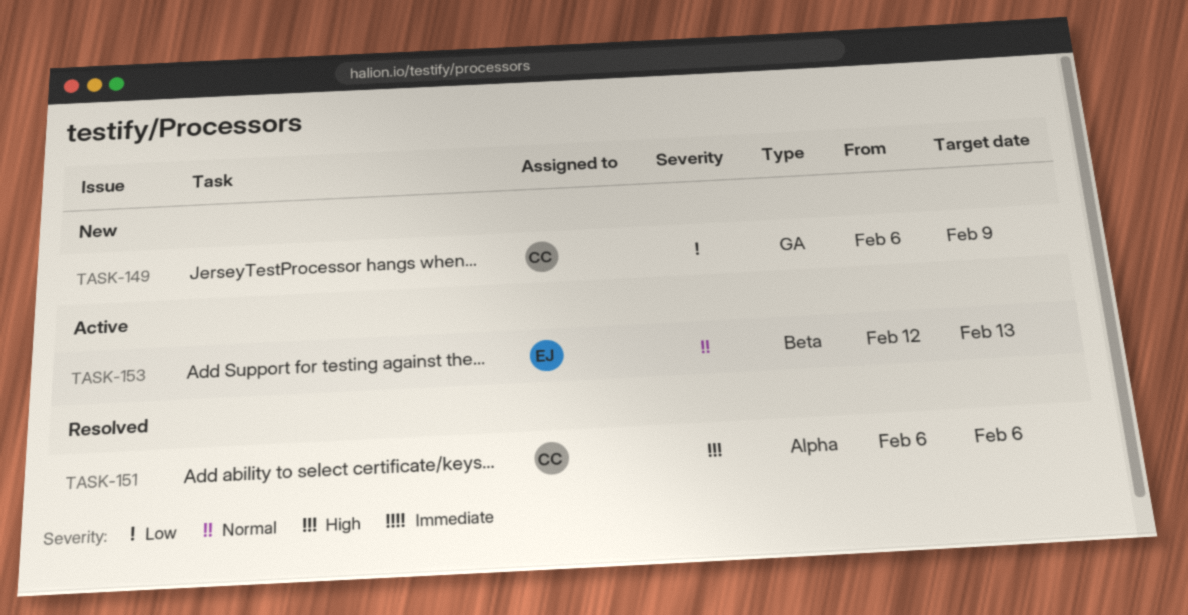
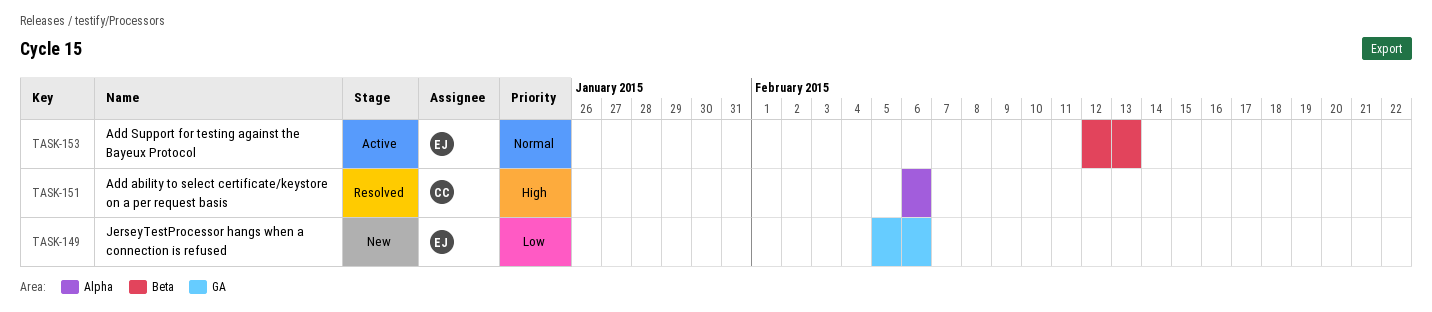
TASK-149, owner: CC -> EJ
TASK-149, start: Feb 6 -> Feb 5
TASK-149, due: Feb 9 -> Feb 6

